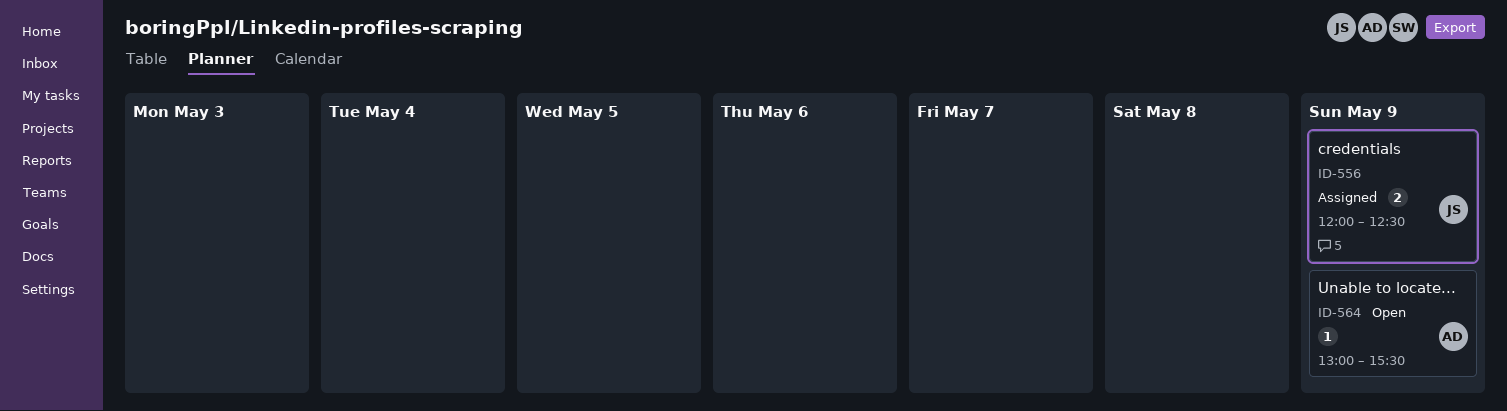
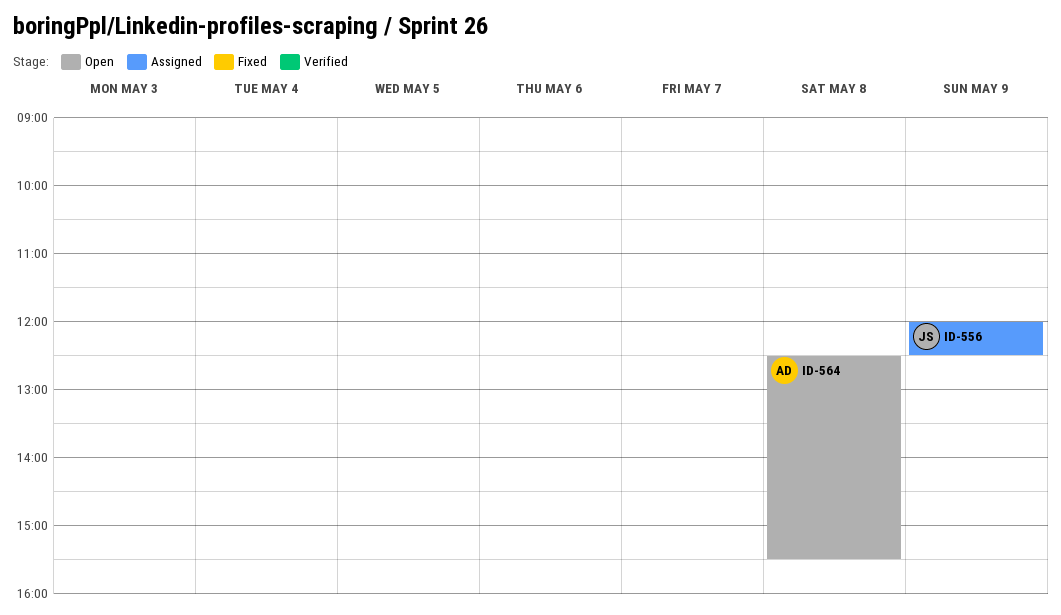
ID-564, day: May 9 -> May 8
ID-564, begins: 13:00 -> 12:30

